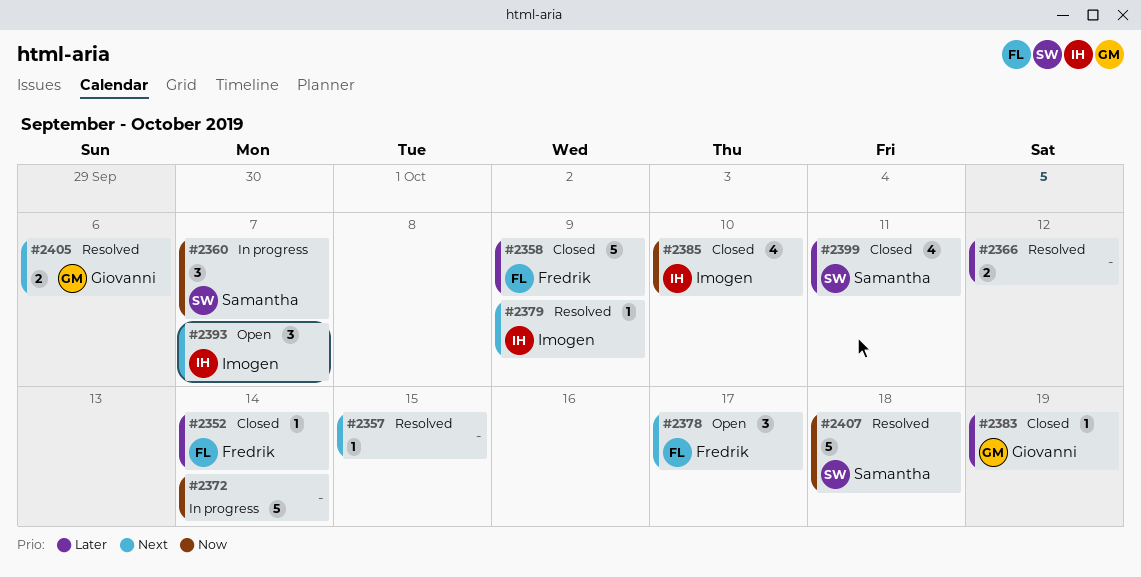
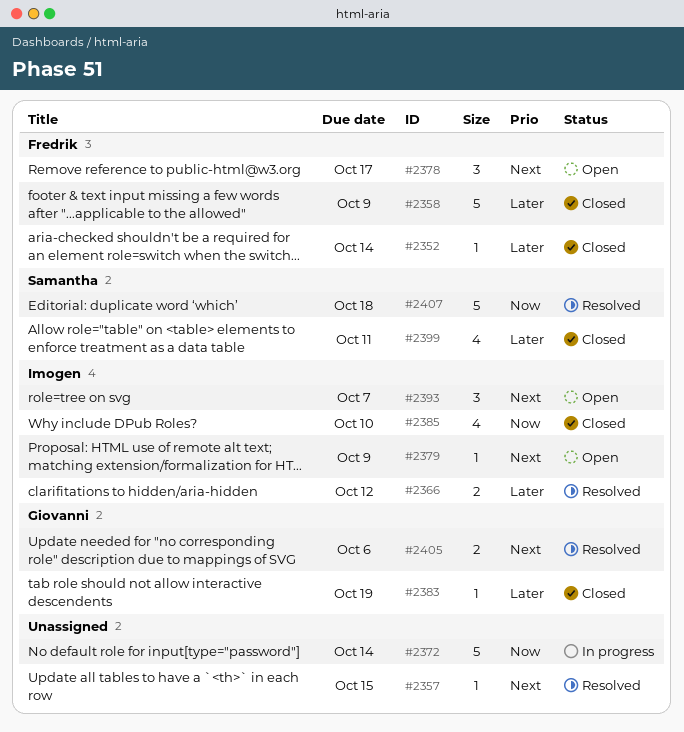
#2360: present -> none
#2366, owner: none -> Imogen
#2379, status: Resolved -> Open

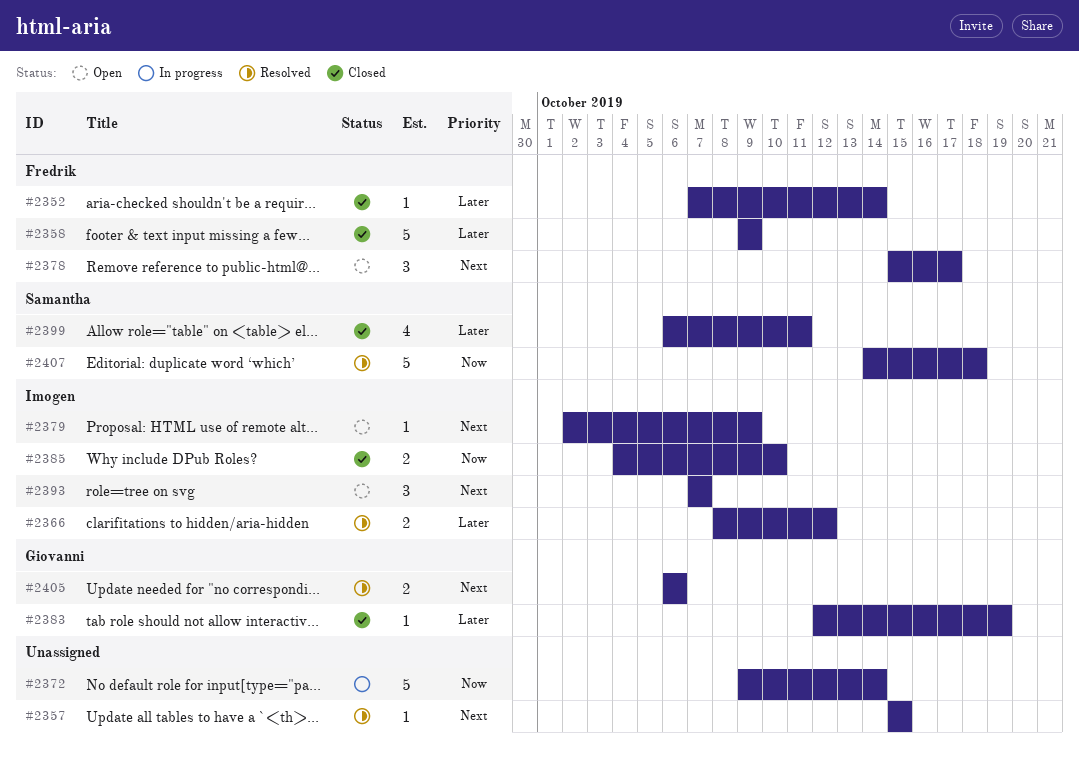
#2385, estimate: 4 -> 2

